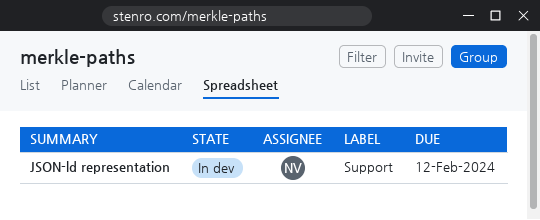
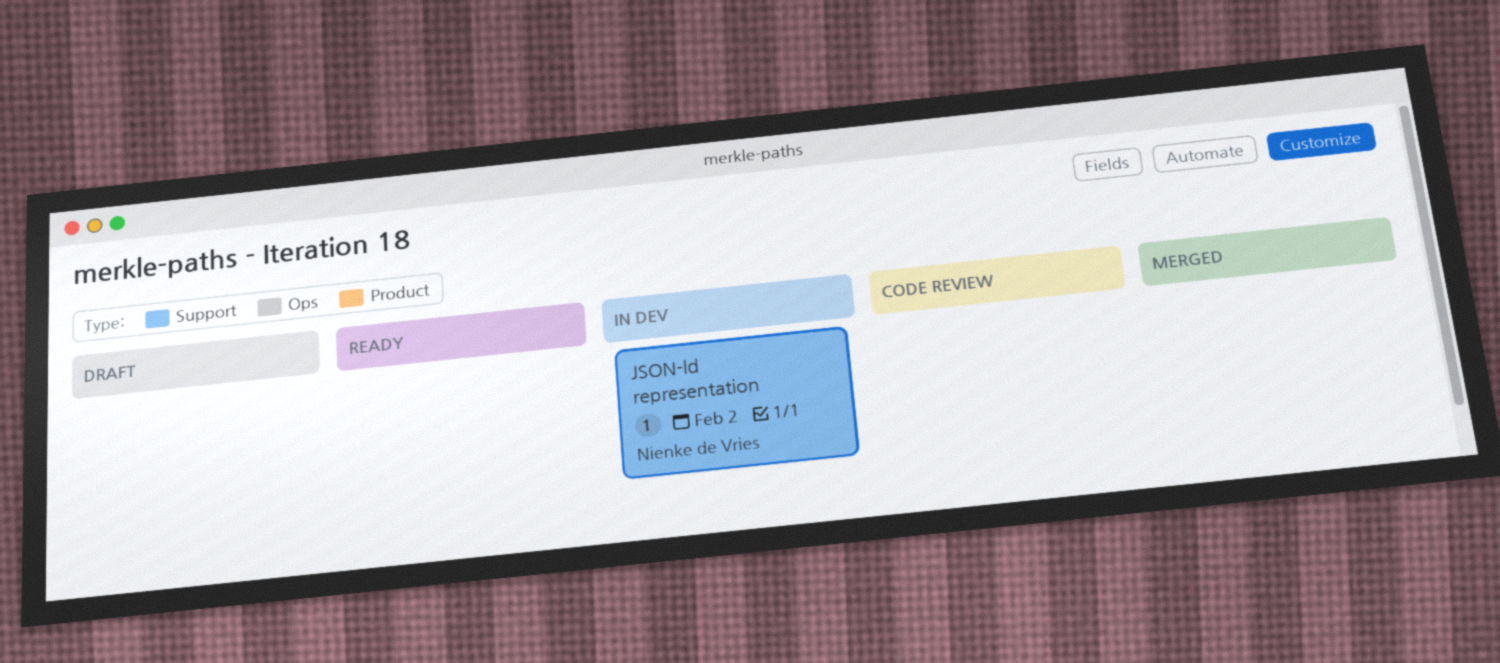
JSON-ld representation, due: Feb 12 -> Feb 2

